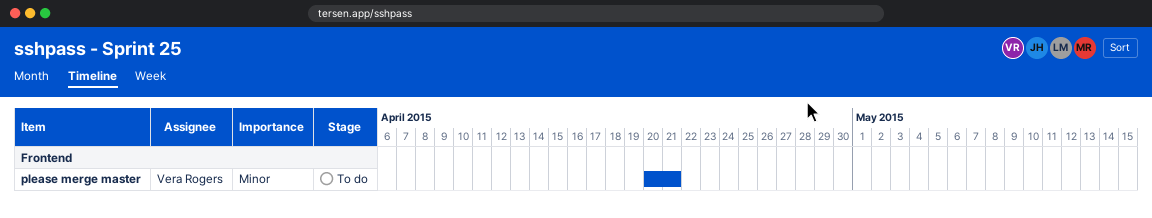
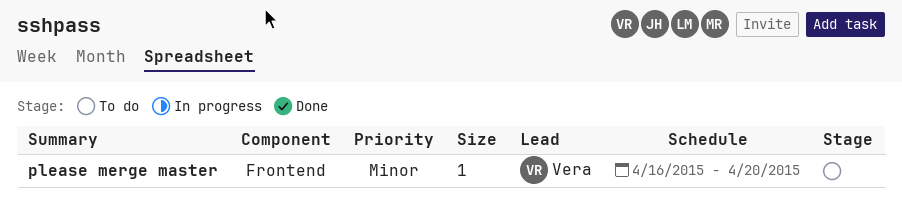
please merge master, start: Apr 20 -> Apr 16
please merge master, due: Apr 21 -> Apr 20

